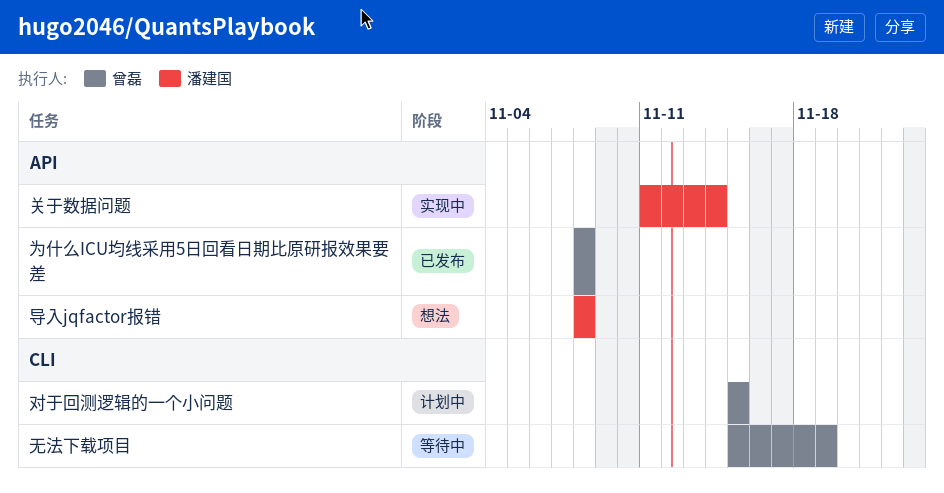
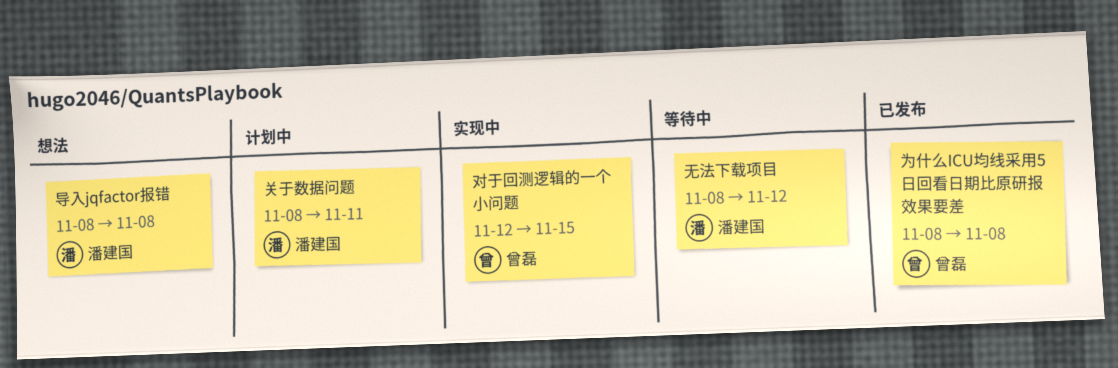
关于数据问题, status: 实现中 -> 计划中
关于数据问题, start: Nov 11 -> Nov 8
关于数据问题, due: Nov 14 -> Nov 11
对于回测逻辑的一个小问题, status: 计划中 -> 实现中
对于回测逻辑的一个小问题, start: Nov 15 -> Nov 12
无法下载项目, owner: 曾磊 -> 潘建国
无法下载项目, start: Nov 15 -> Nov 8
无法下载项目, due: Nov 19 -> Nov 12

